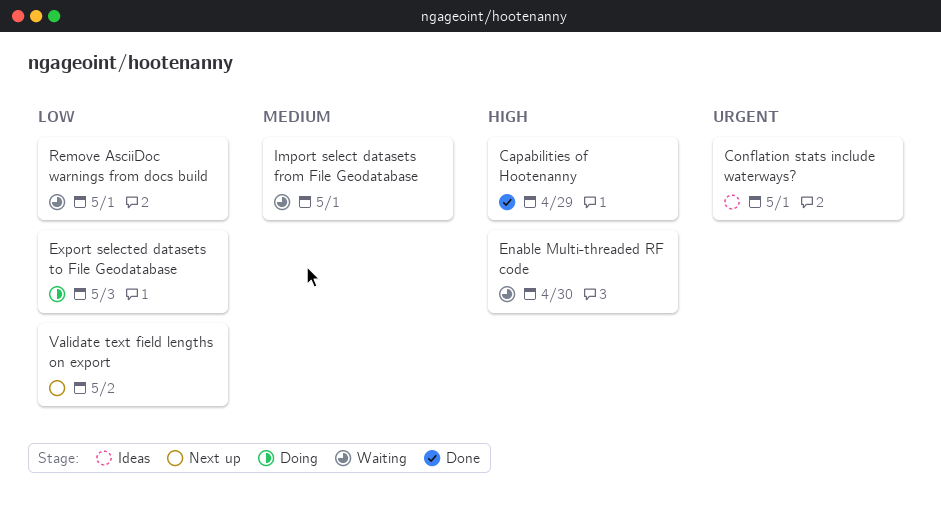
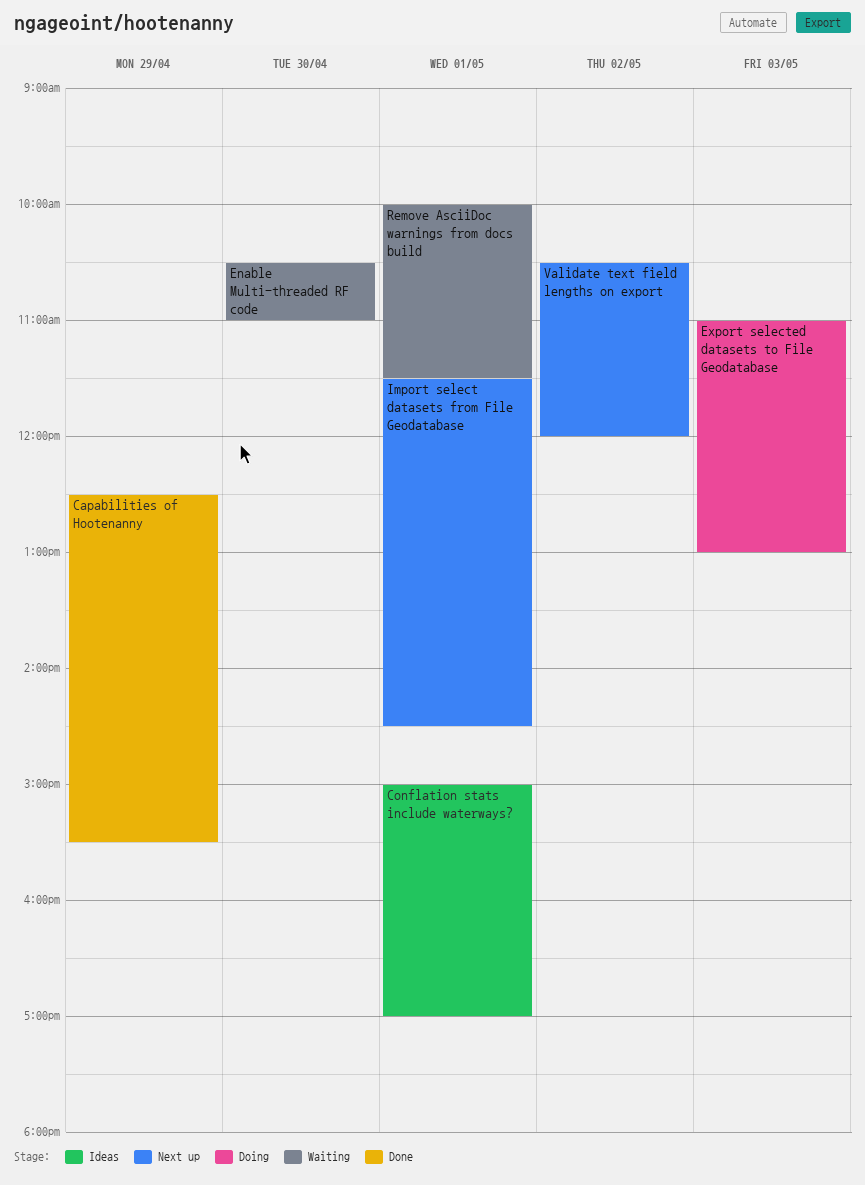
Import select datasets from File Geodatabase, status: Waiting -> Next up

